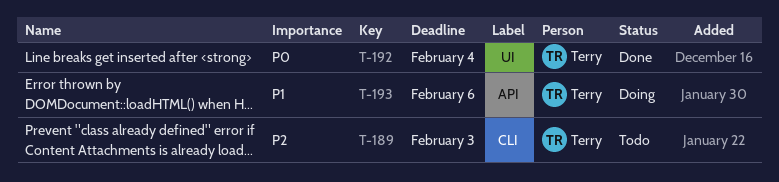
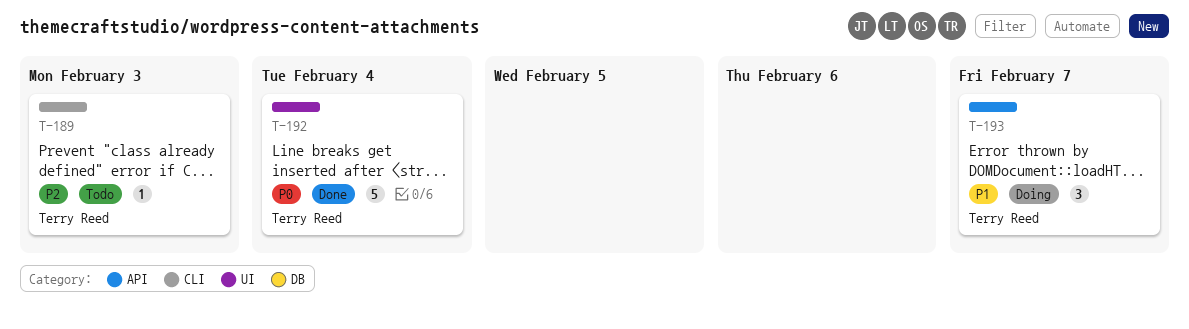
T-193, due: Feb 6 -> Feb 7

